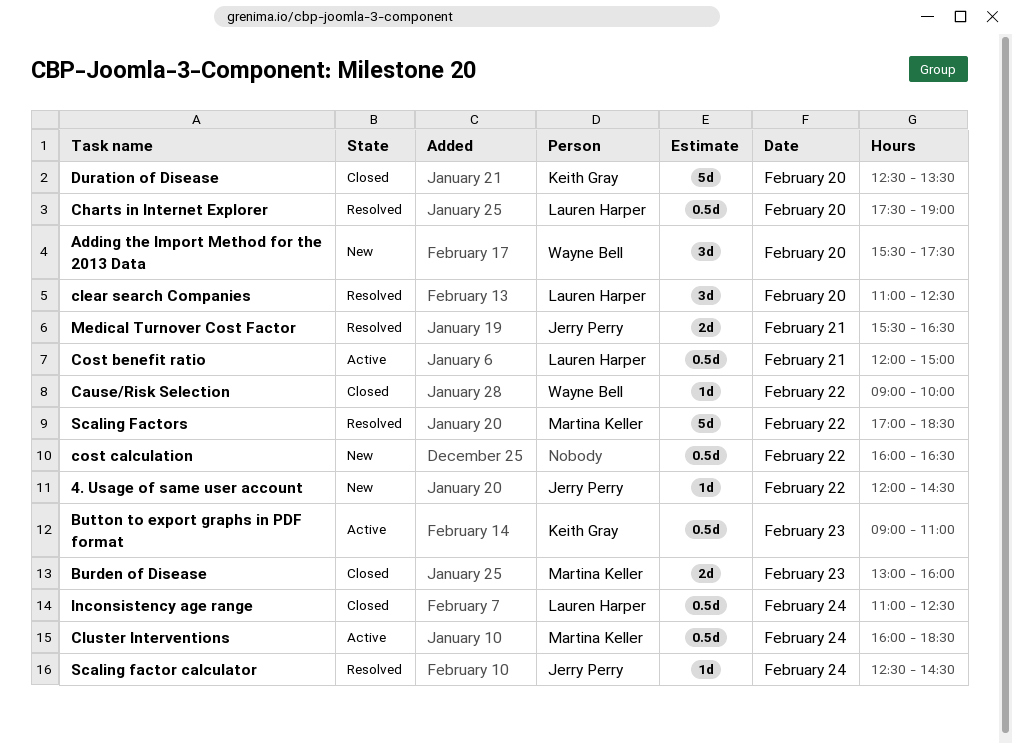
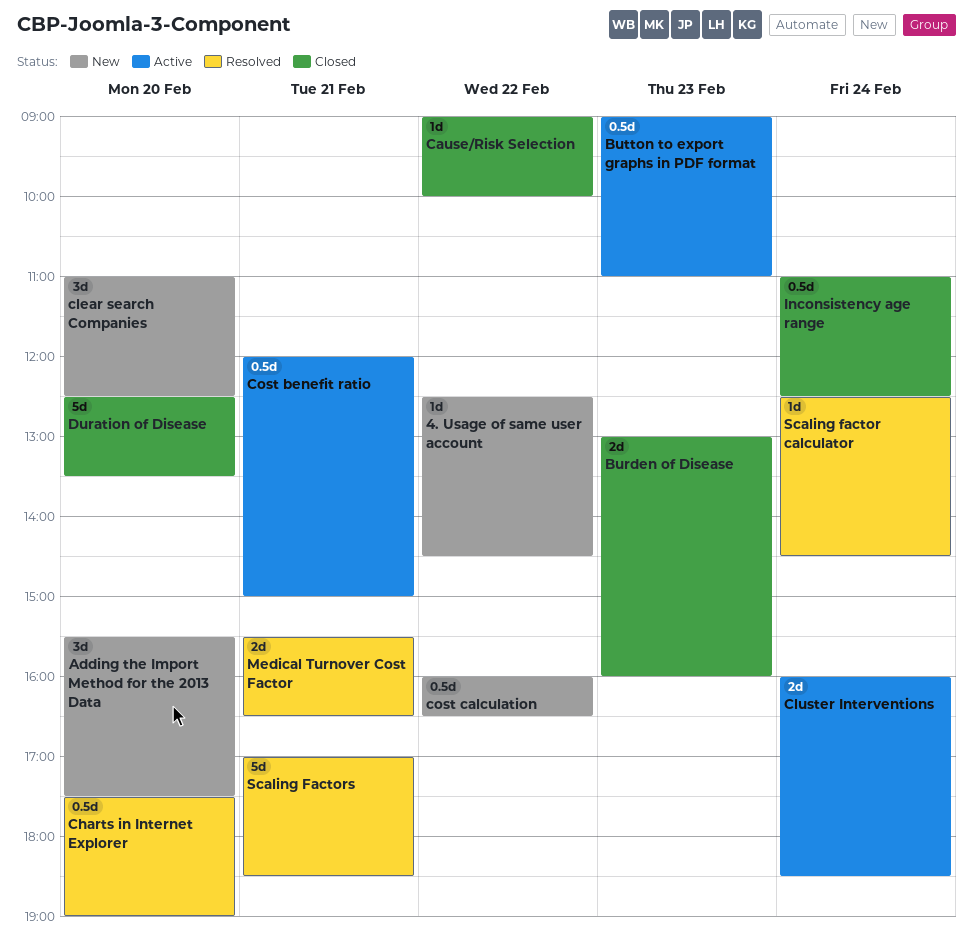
4. Usage of same user account, begins: 12:00 -> 12:30
clear search Companies, status: Resolved -> New
Cluster Interventions, estimate: 0.5d -> 2d
Scaling Factors, day: Feb 22 -> Feb 21

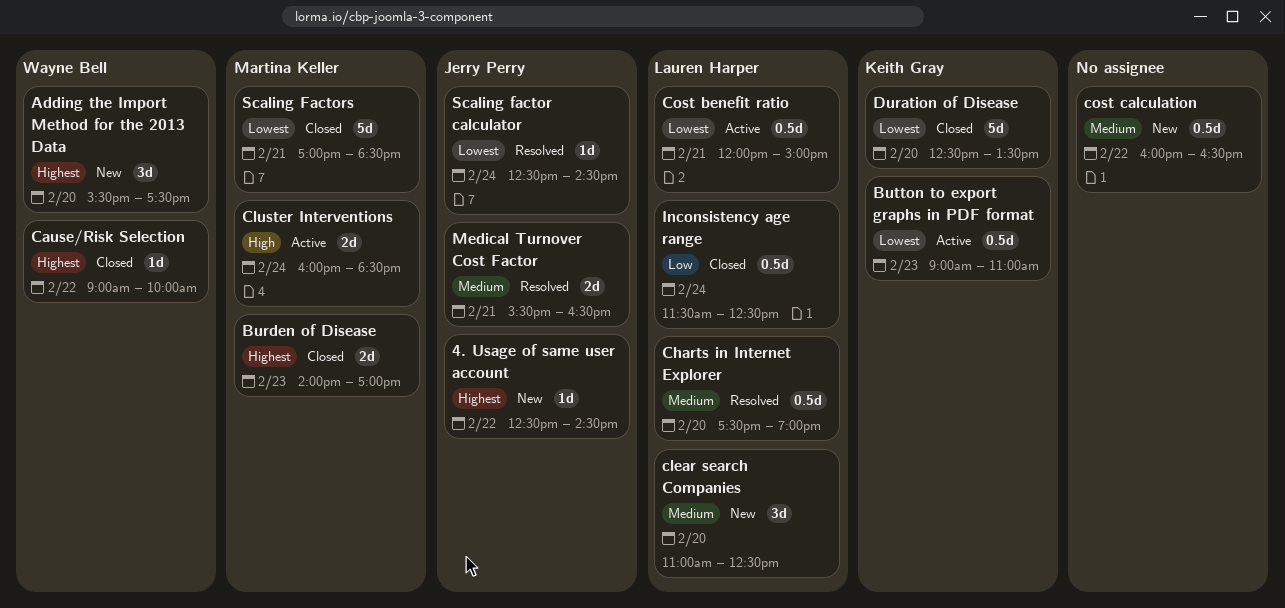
Burden of Disease, begins: 13:00 -> 14:00
Burden of Disease, ends: 16:00 -> 17:00
Inconsistency age range, begins: 11:00 -> 11:30
Scaling Factors, status: Resolved -> Closed

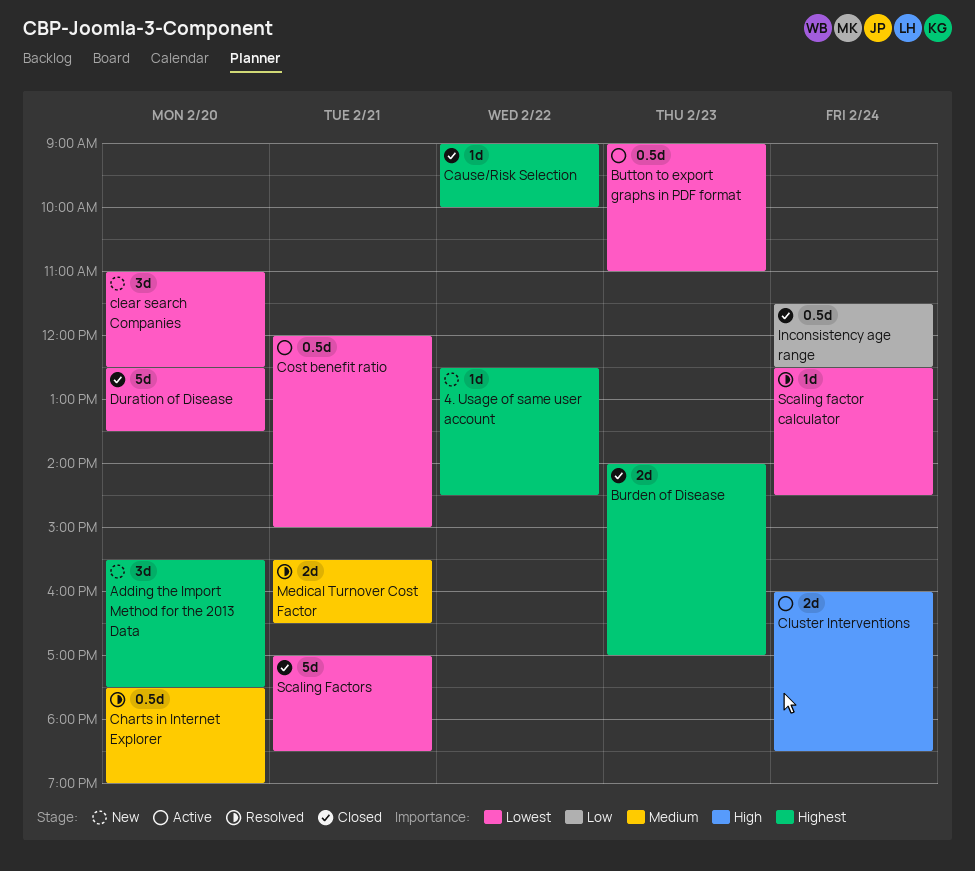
clear search Companies, priority: Medium -> Lowest
cost calculation: present -> none

